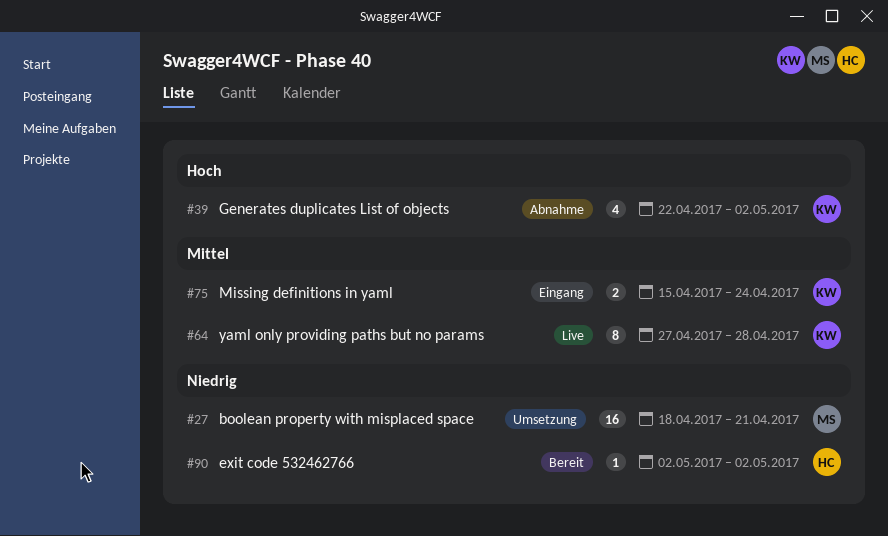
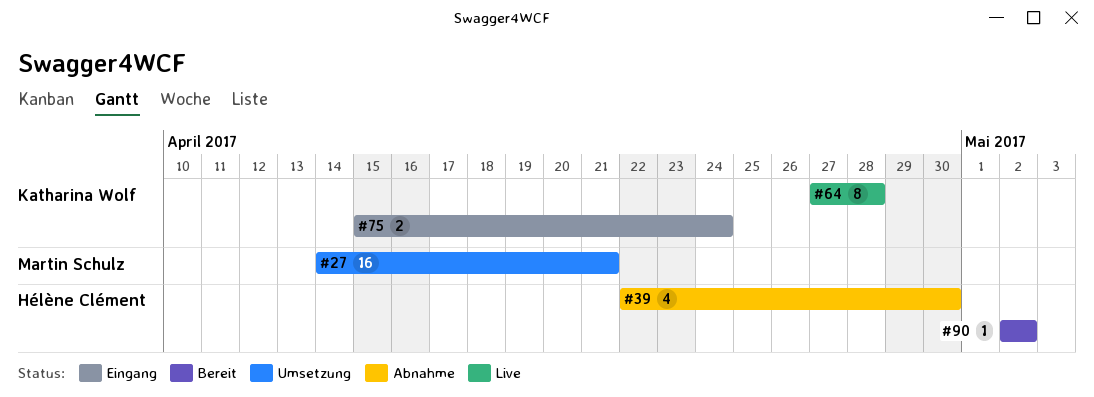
#27, start: Apr 18 -> Apr 14
#39, owner: Katharina Wolf -> Hélène Clément
#39, due: May 2 -> Apr 30

